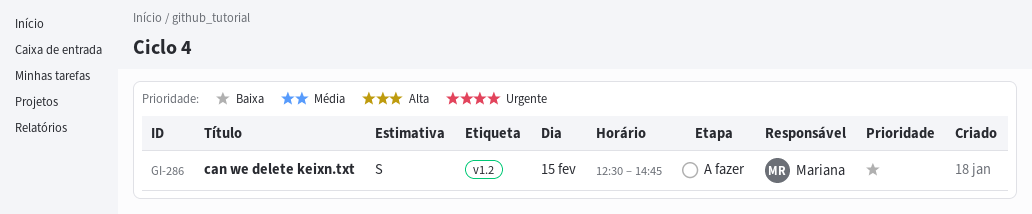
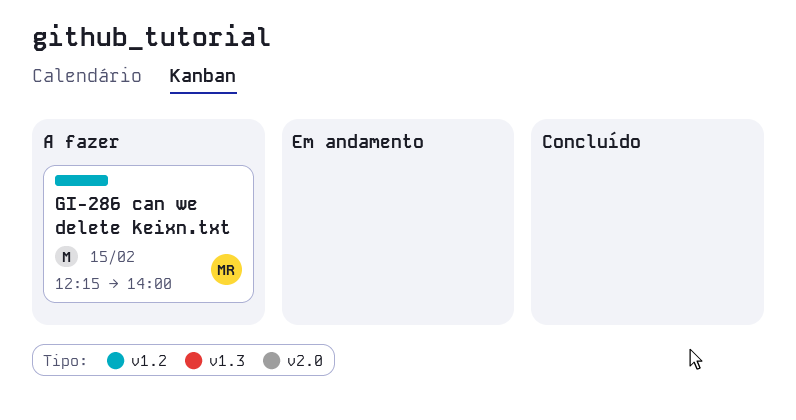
GI-286, estimate: S -> M
GI-286, begins: 12:30 -> 12:15
GI-286, ends: 14:45 -> 14:00

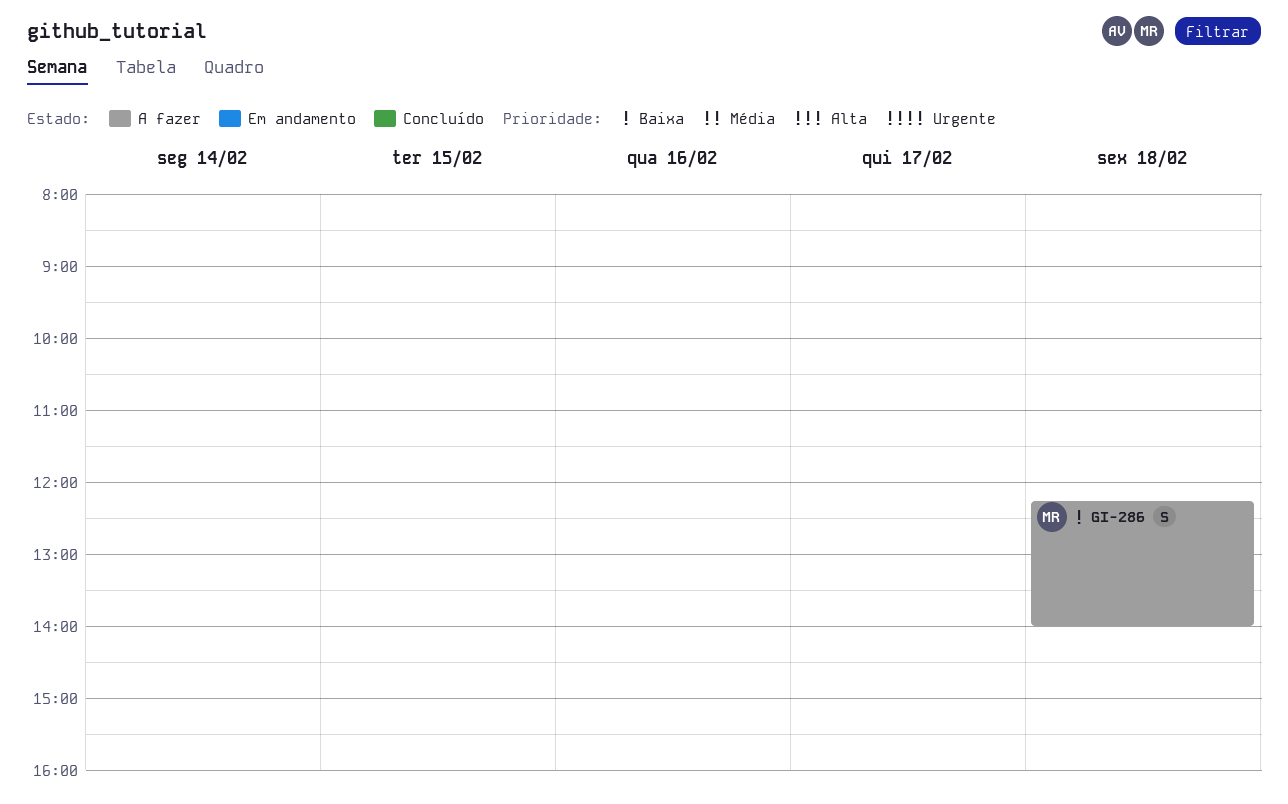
GI-286, estimate: M -> S
GI-286, day: Feb 15 -> Feb 18

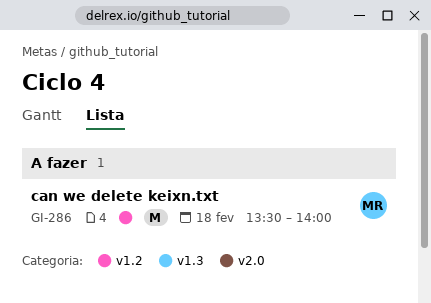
GI-286, estimate: S -> M
GI-286, begins: 12:15 -> 13:30

